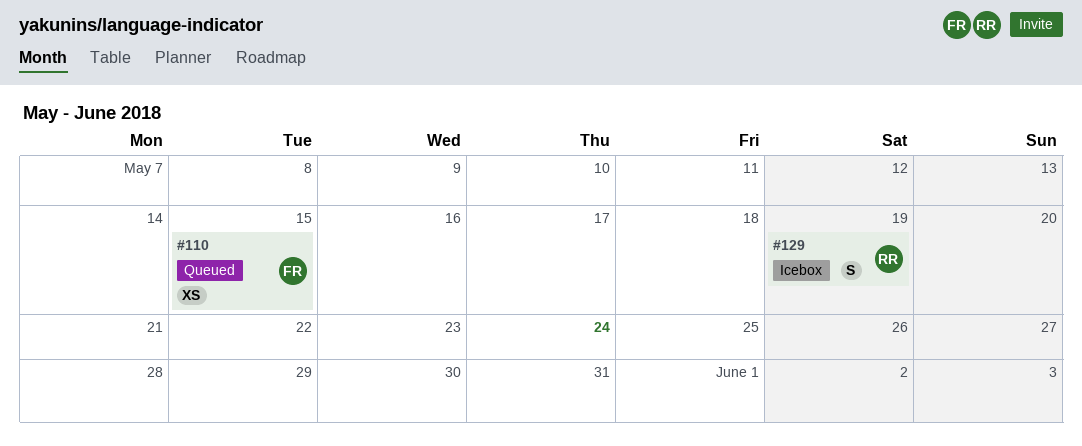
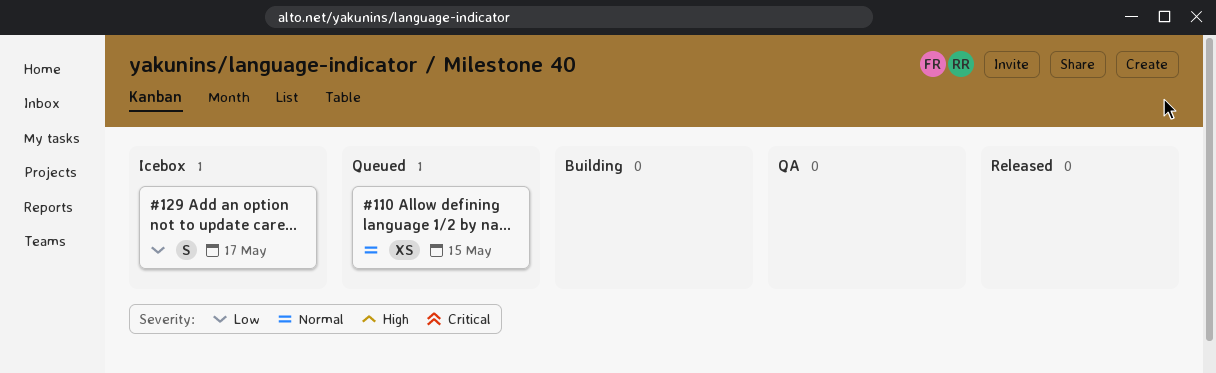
#129, due: May 19 -> May 17

